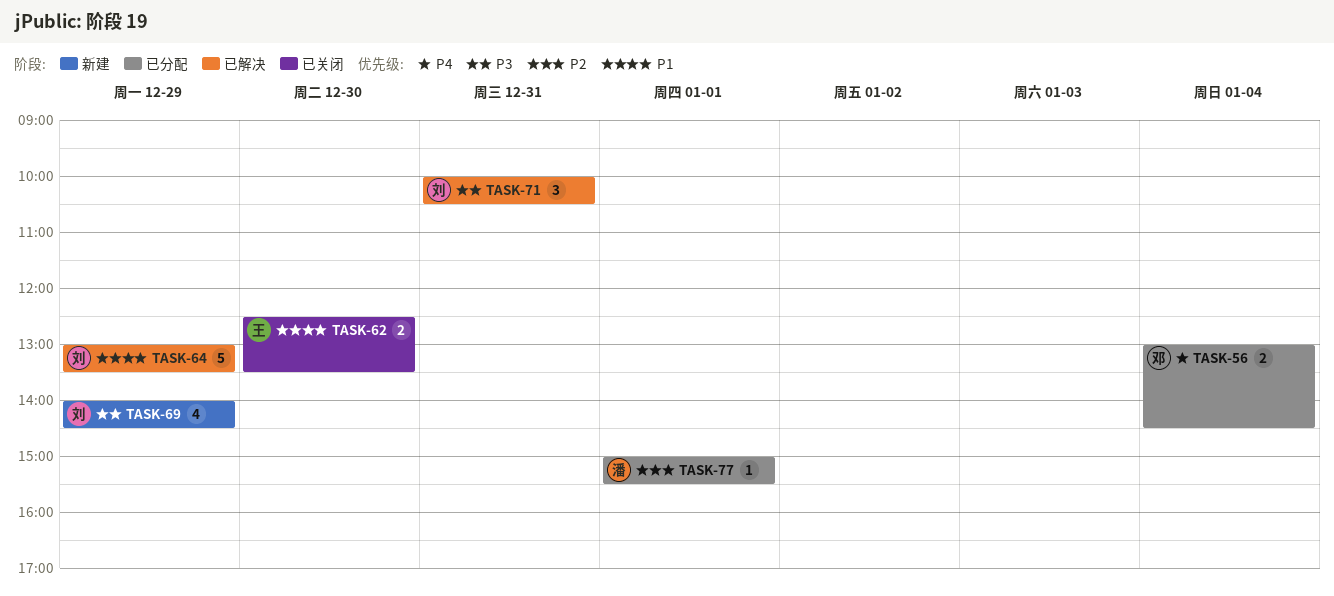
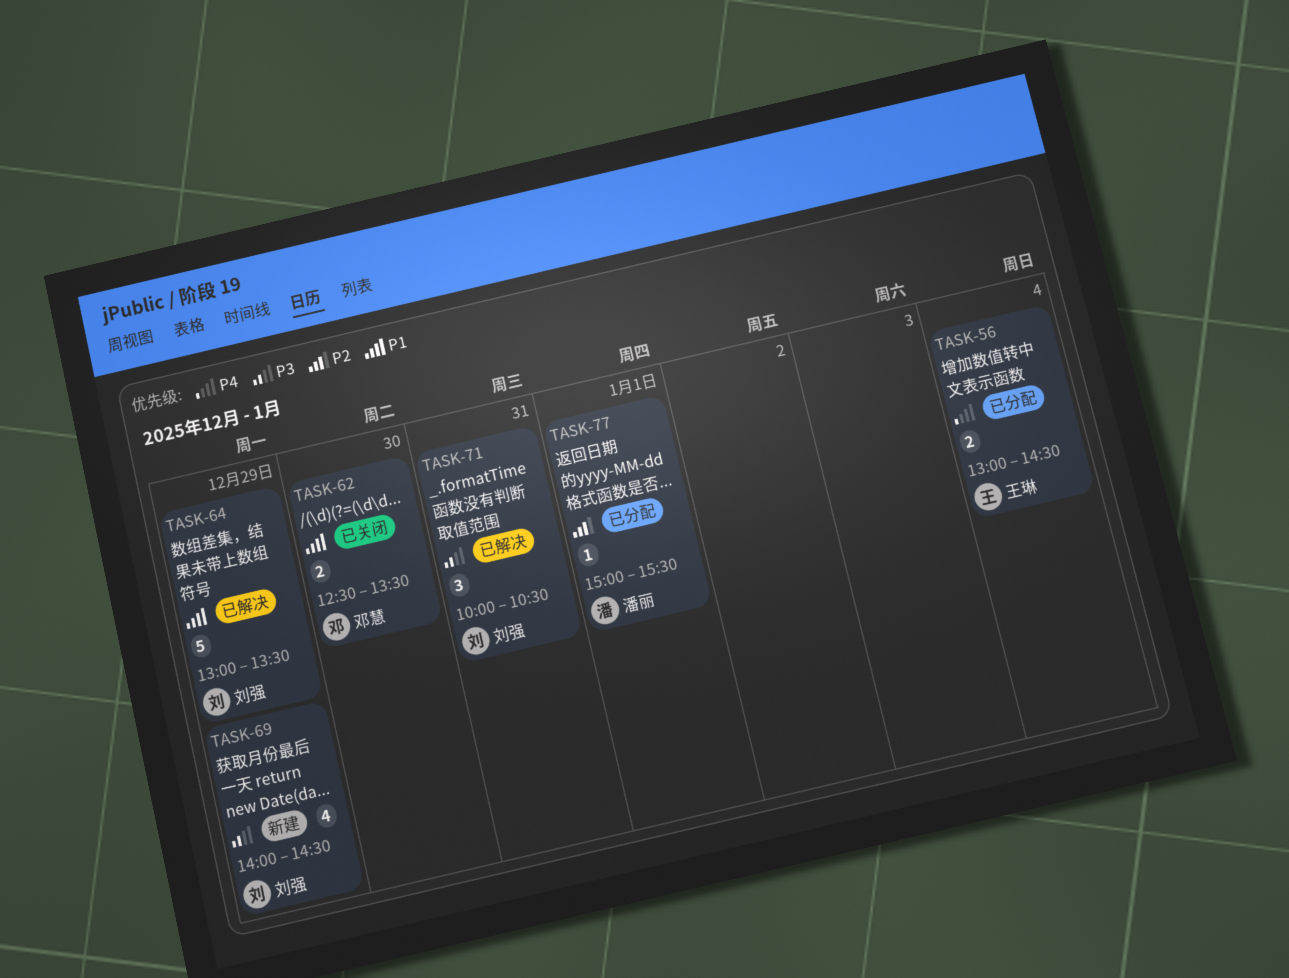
TASK-56, owner: 邓慧 -> 王琳
TASK-62, owner: 王琳 -> 邓慧

